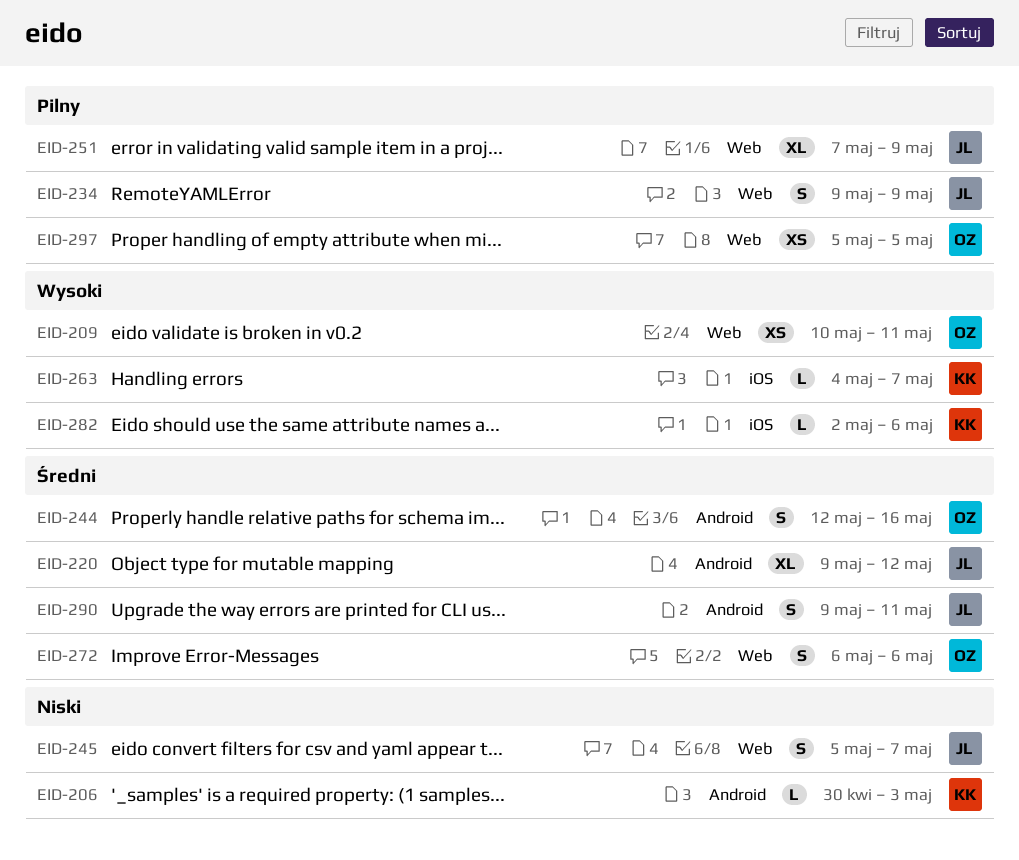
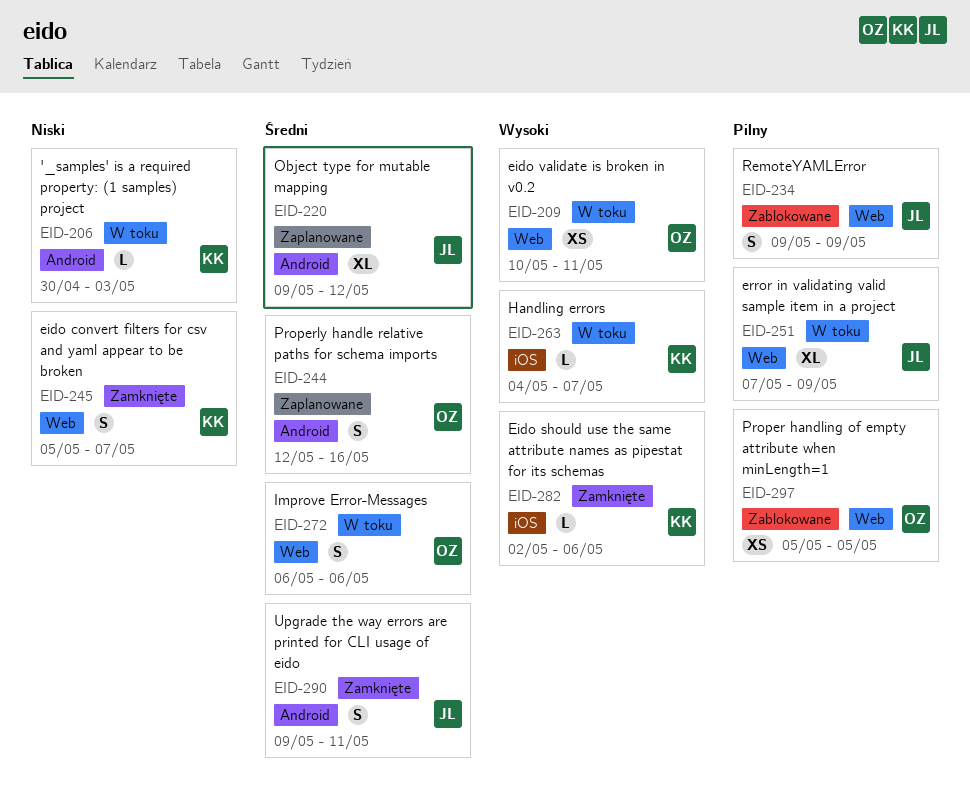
EID-245, owner: JL -> KK

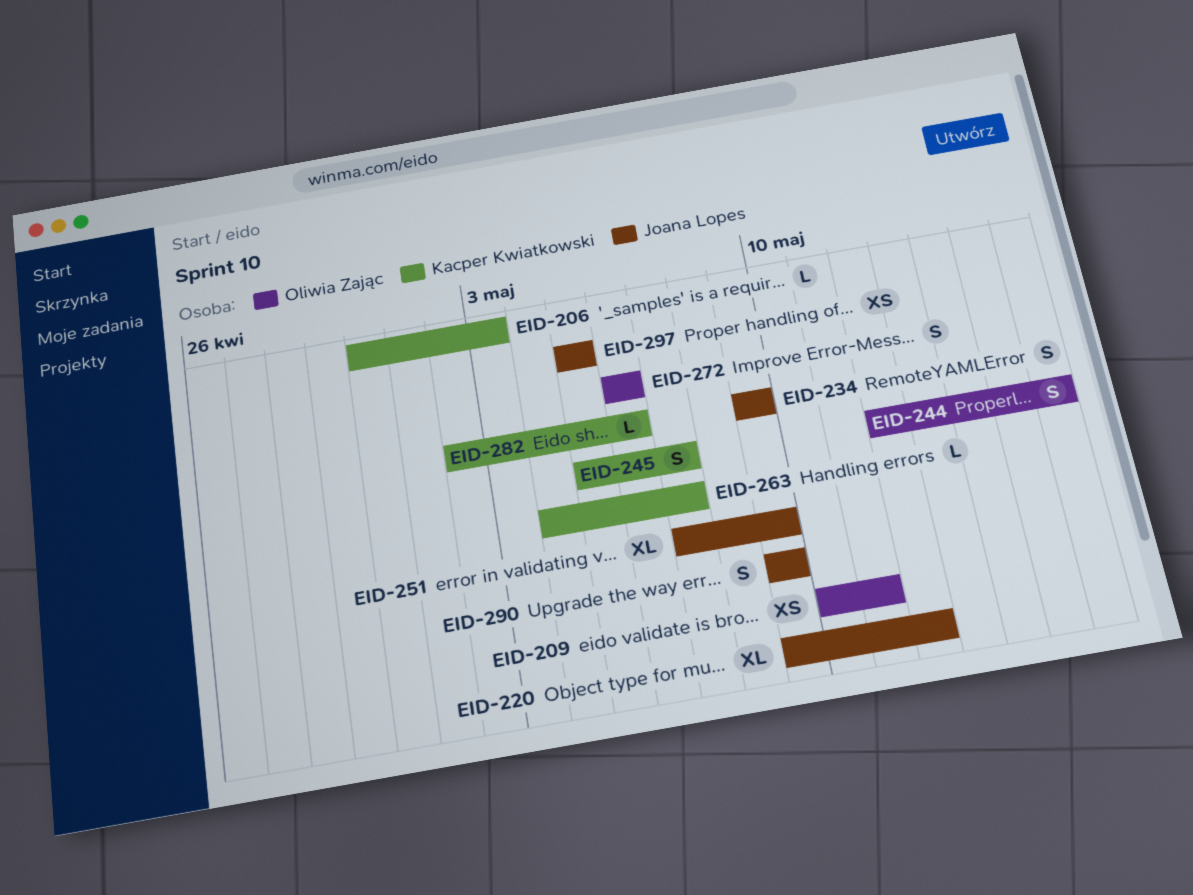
EID-290, due: May 11 -> May 9
EID-297, owner: Oliwia Zając -> Joana Lopes

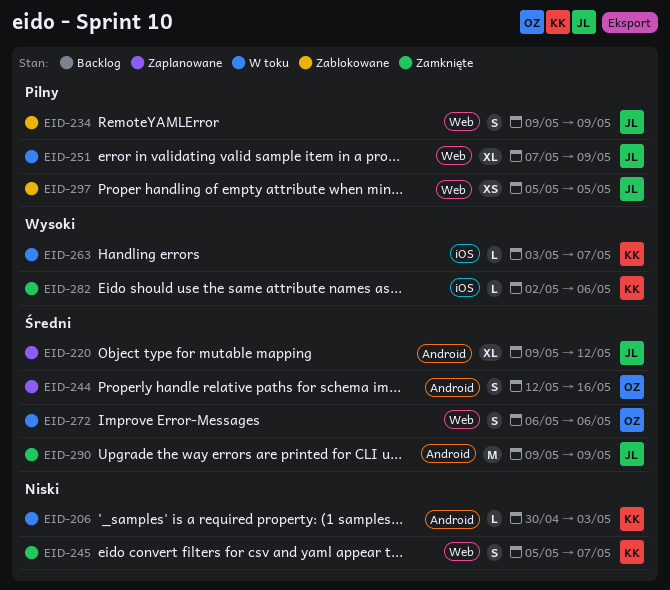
EID-209: present -> none
EID-263, start: May 4 -> May 3
EID-290, estimate: S -> M

